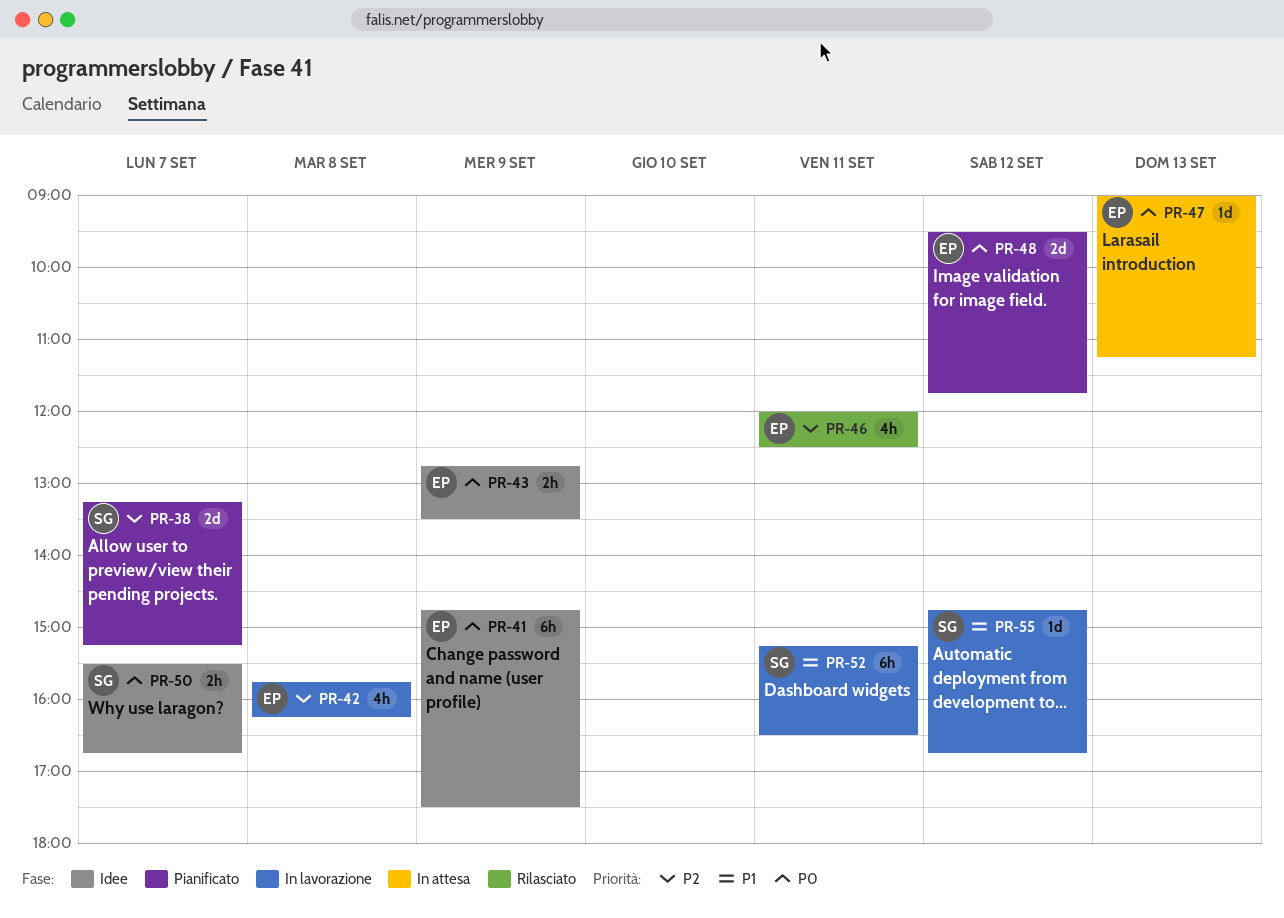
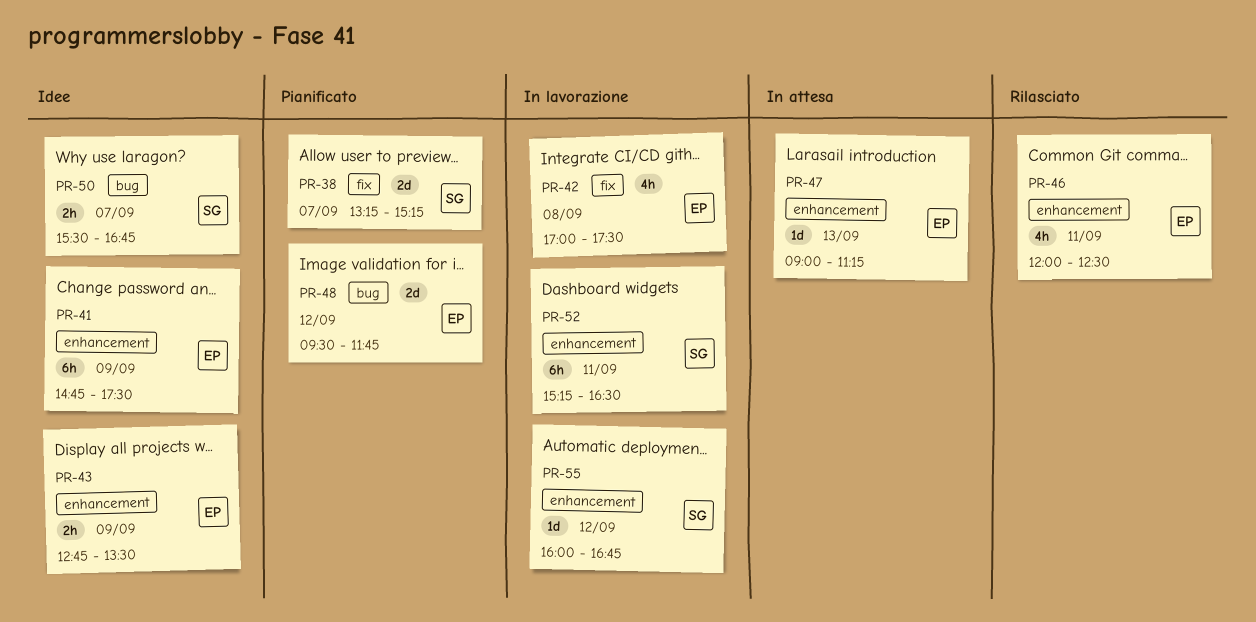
PR-42, begins: 15:45 -> 17:00
PR-42, ends: 16:15 -> 17:30
PR-55, begins: 14:45 -> 16:00

